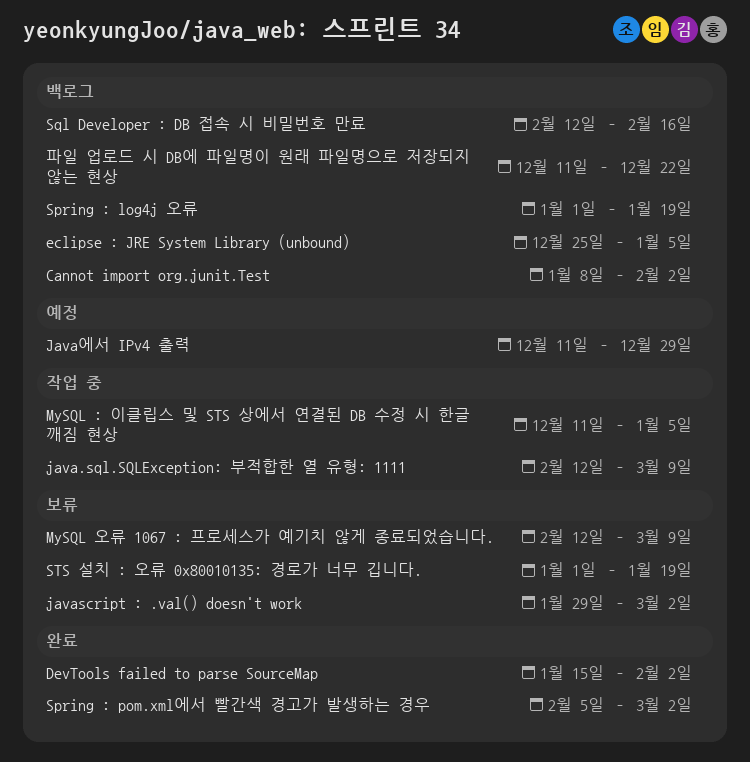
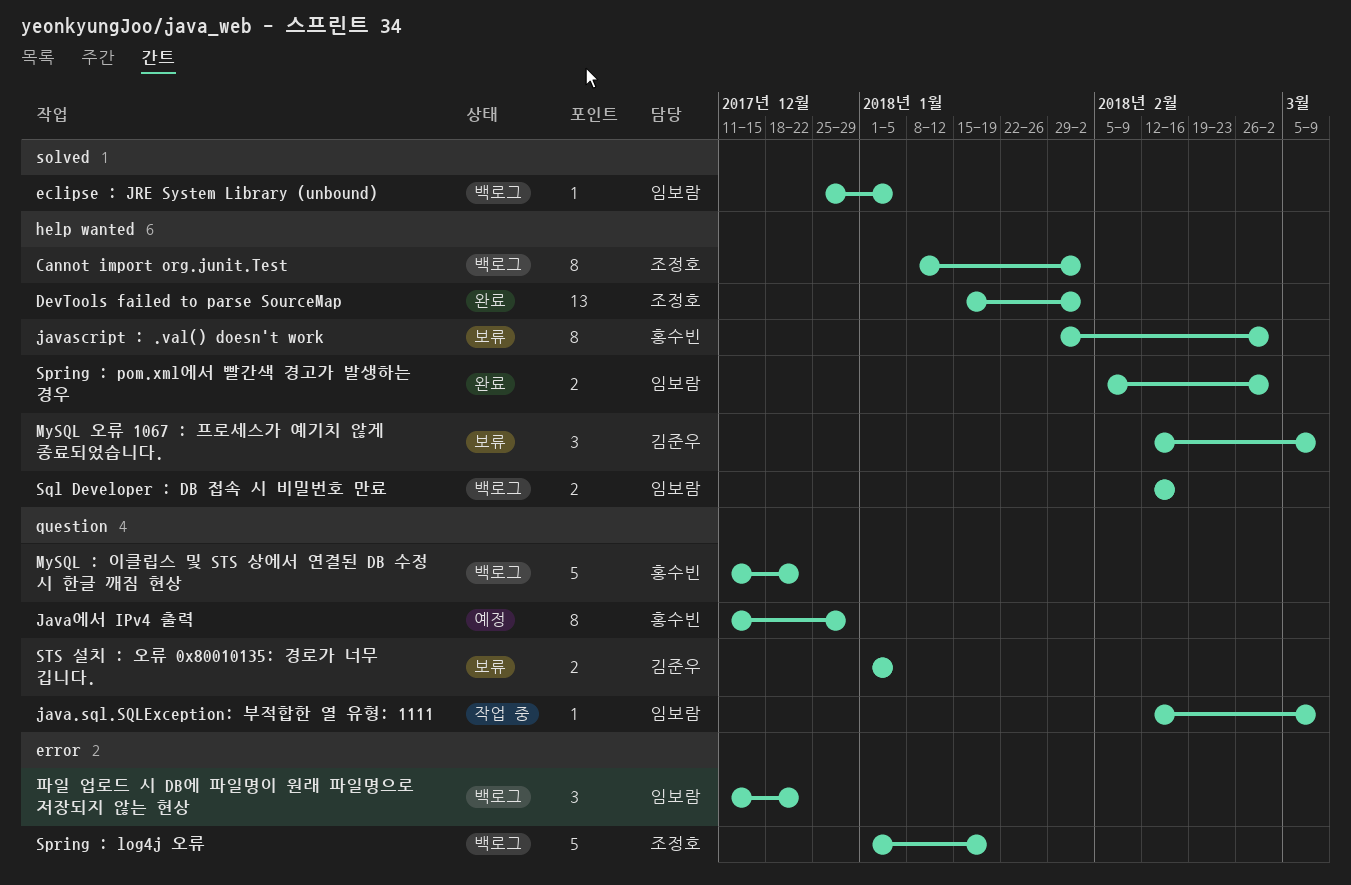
MySQL : 이클립스 및 STS 상에서 연결된 DB 수정 시 한글 깨짐 현상, status: 작업 중 -> 백로그
MySQL : 이클립스 및 STS 상에서 연결된 DB 수정 시 한글 깨짐 현상, due: Jan 5 -> Dec 22
STS 설치 : 오류 0x80010135: 경로가 너무 깁니다., due: Jan 19 -> Jan 5

